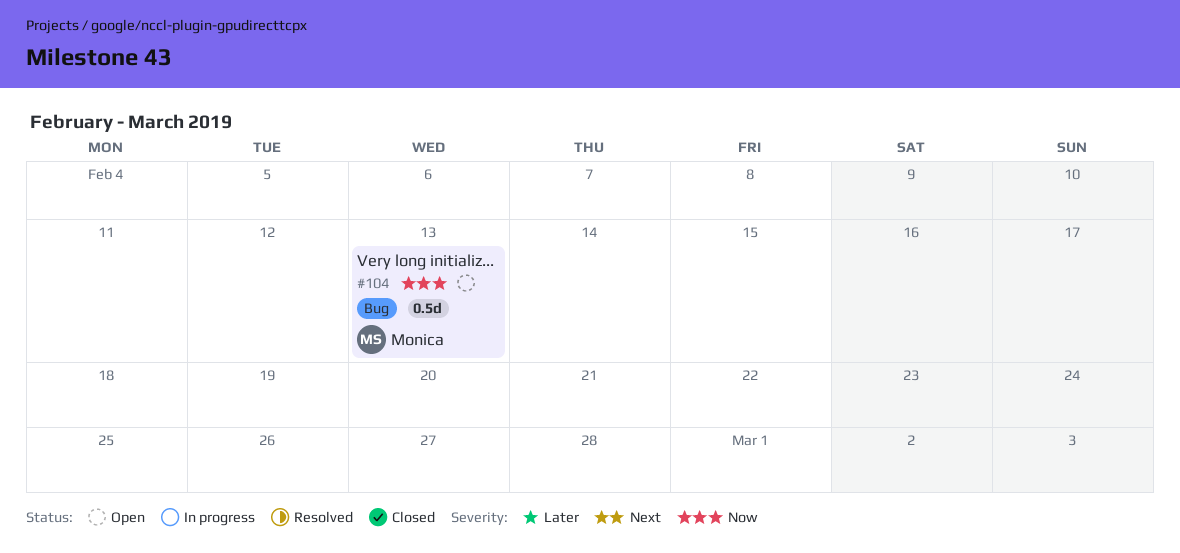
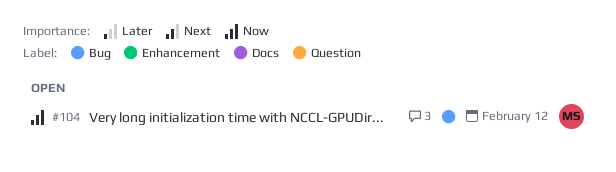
#104, due: Feb 13 -> Feb 12

